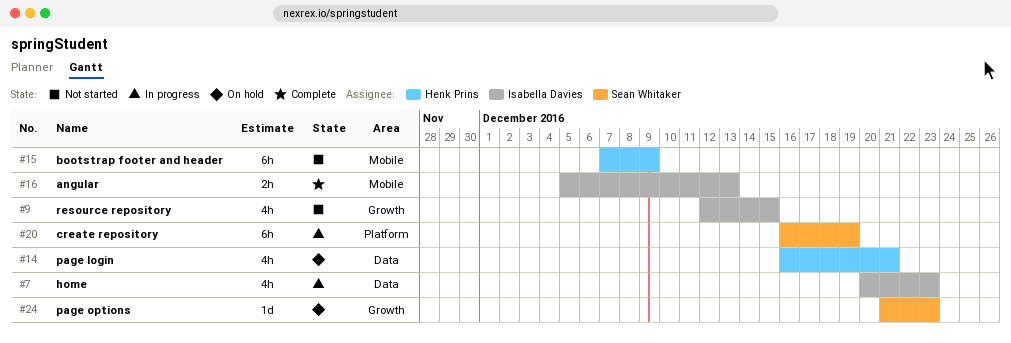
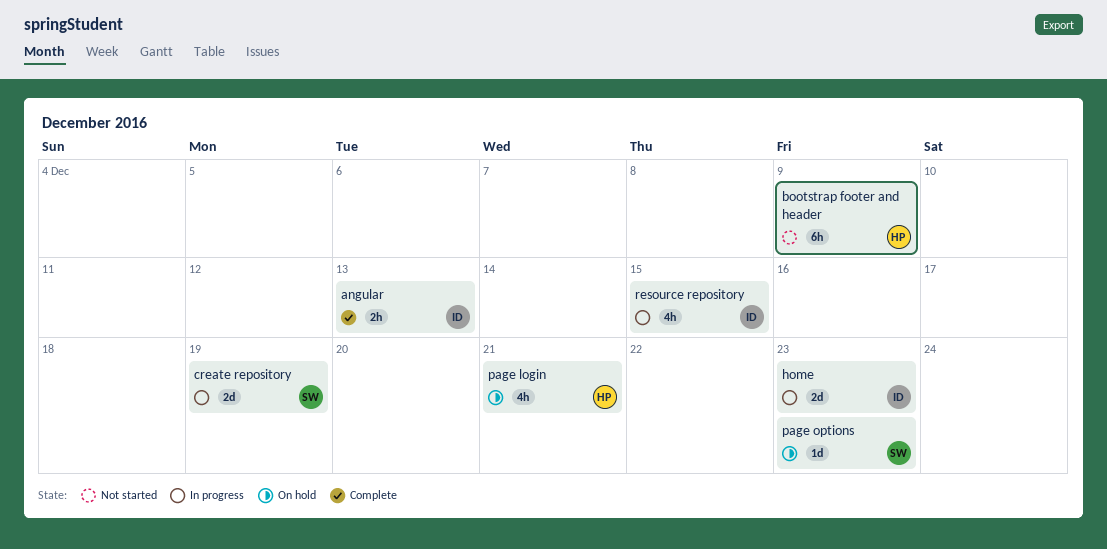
create repository, estimate: 6h -> 2d
home, estimate: 4h -> 2d
resource repository, status: Not started -> In progress

